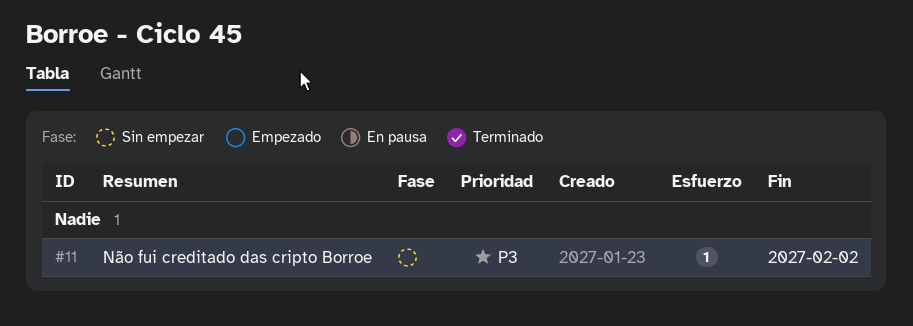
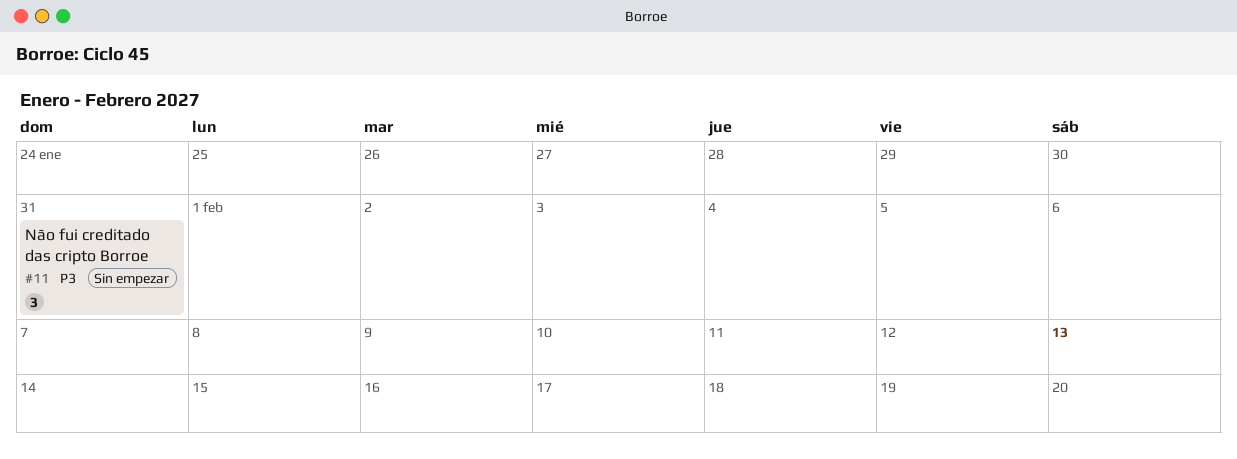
#11, estimate: 1 -> 3
#11, due: Feb 2 -> Jan 31

